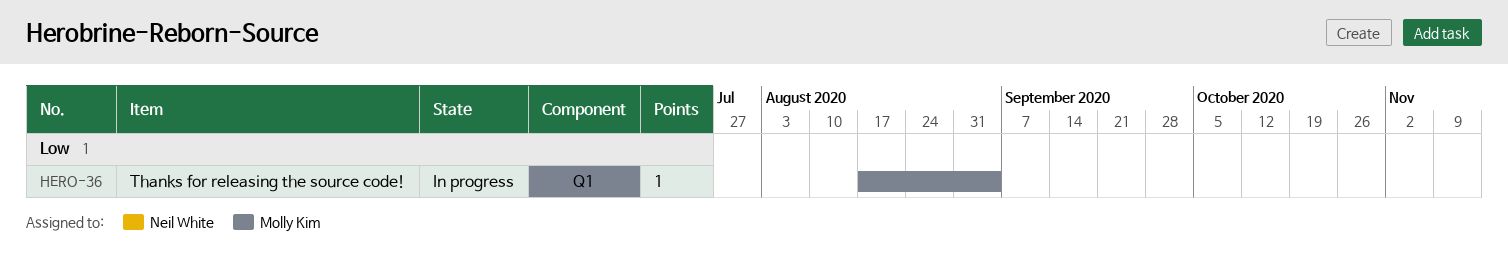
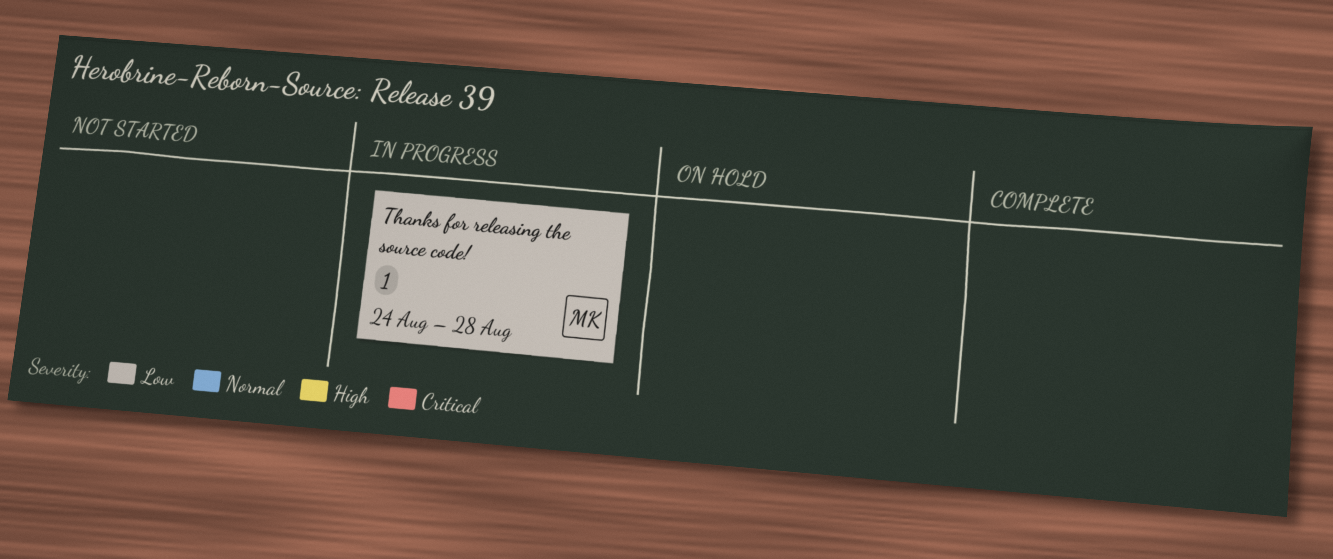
Thanks for releasing the source code!, start: Aug 17 -> Aug 24
Thanks for releasing the source code!, due: Sep 4 -> Aug 28

